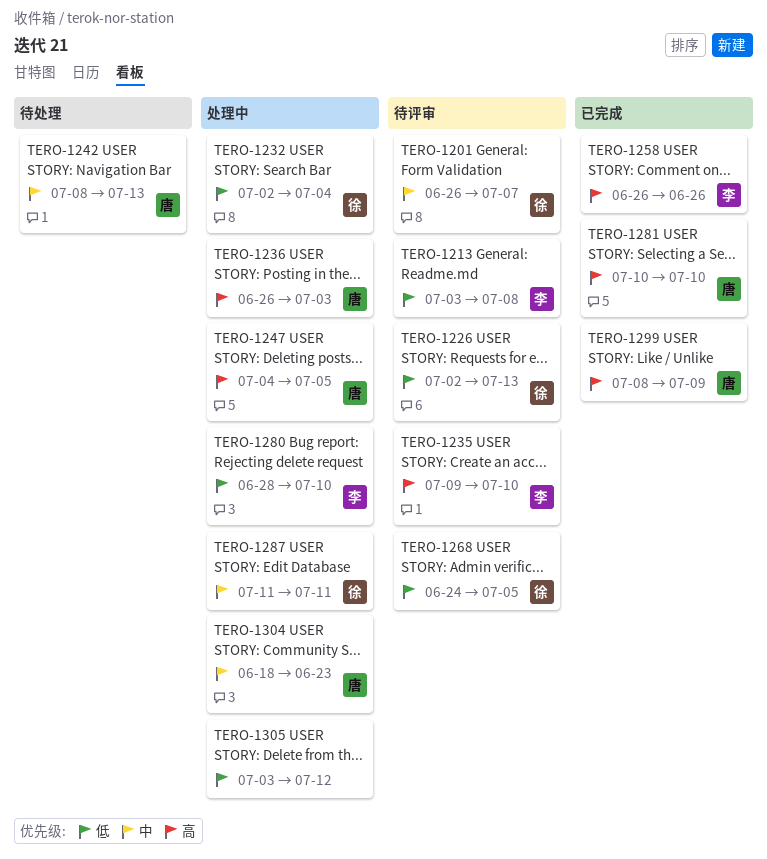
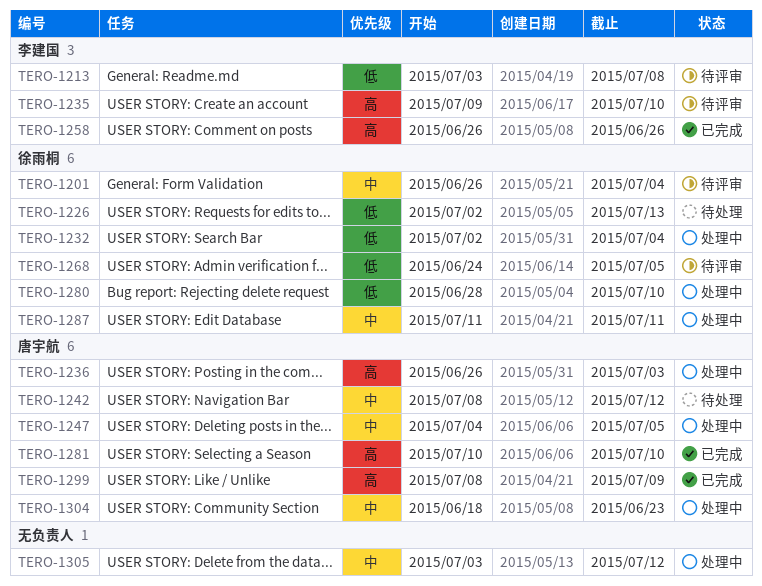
TERO-1201, due: Jul 7 -> Jul 4
TERO-1226, status: 待评审 -> 待处理
TERO-1242, due: Jul 13 -> Jul 12
TERO-1247, priority: 高 -> 中
TERO-1280, owner: 李建国 -> 徐雨桐
TERO-1305, priority: 低 -> 中

